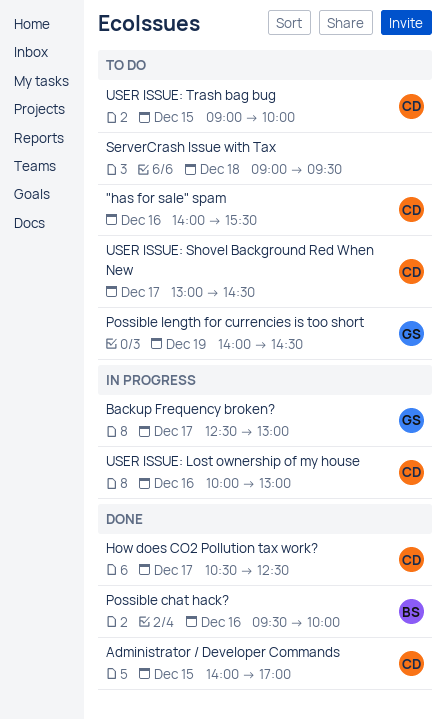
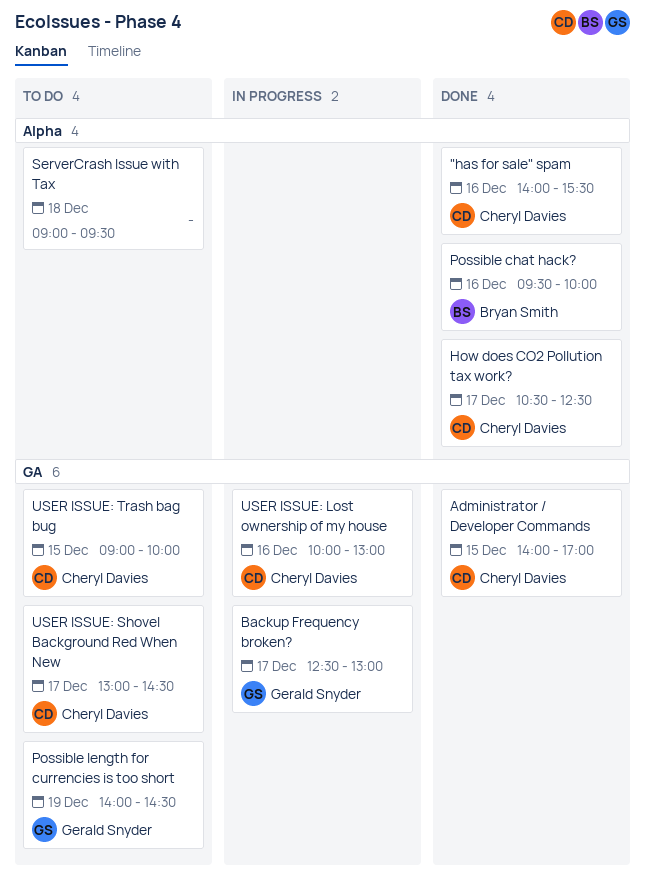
"has for sale" spam, status: To do -> Done

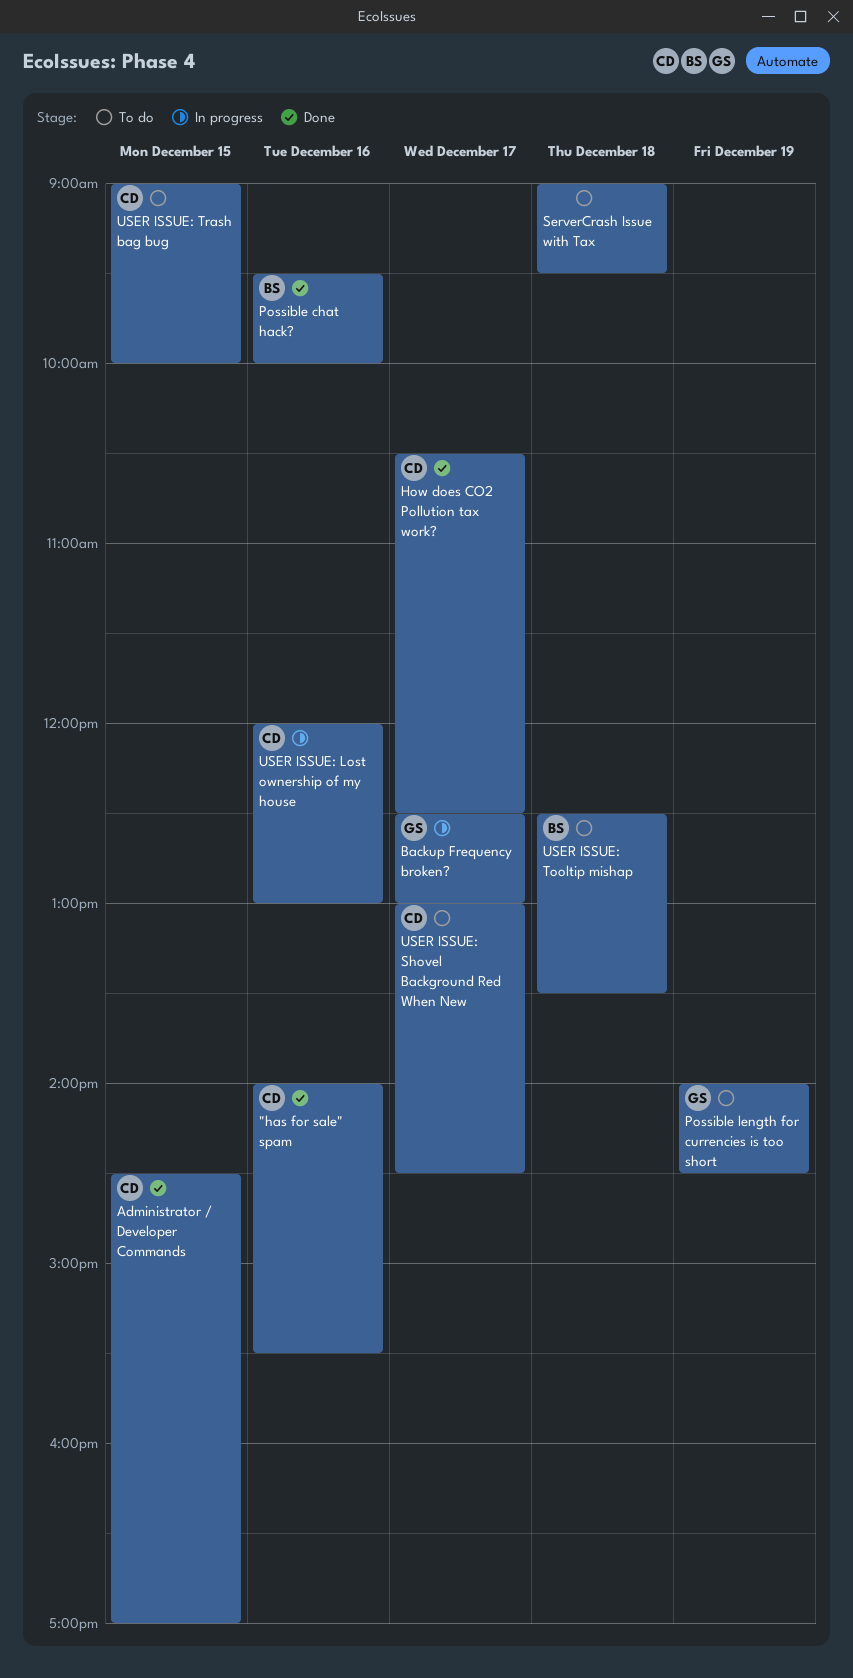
Administrator / Developer Commands, begins: 14:00 -> 14:30
USER ISSUE: Lost ownership of my house, begins: 10:00 -> 12:00
USER ISSUE: Tooltip mishap: none -> present

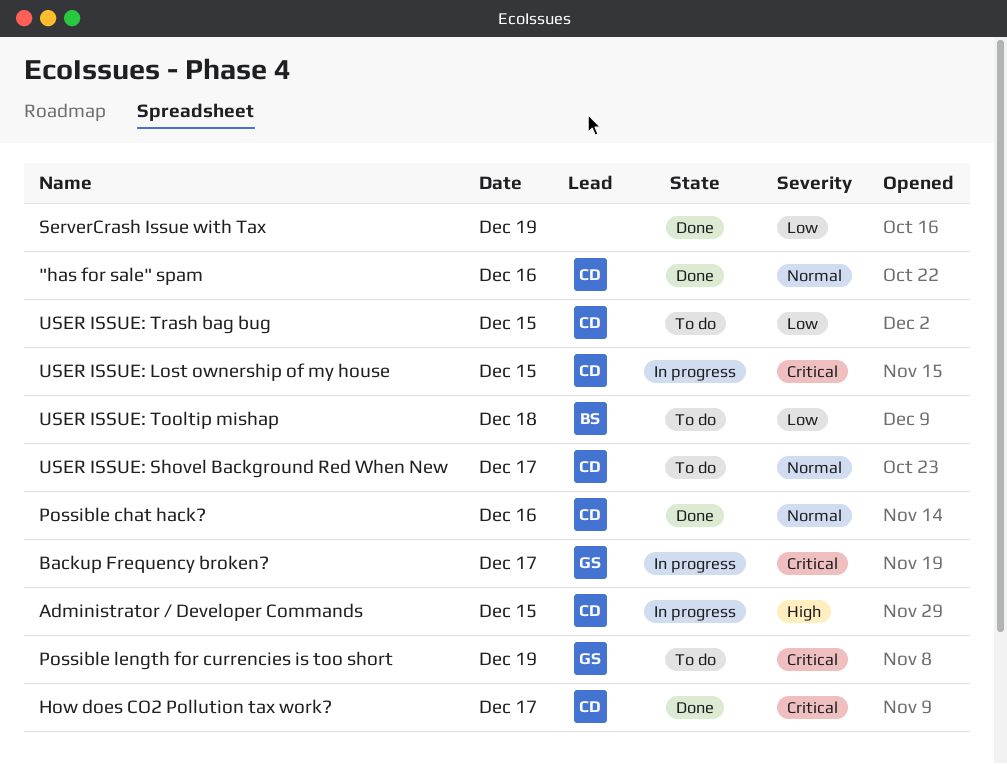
Administrator / Developer Commands, status: Done -> In progress
Possible chat hack?, owner: BS -> CD
ServerCrash Issue with Tax, status: To do -> Done
ServerCrash Issue with Tax, day: Dec 18 -> Dec 19
USER ISSUE: Lost ownership of my house, day: Dec 16 -> Dec 15

